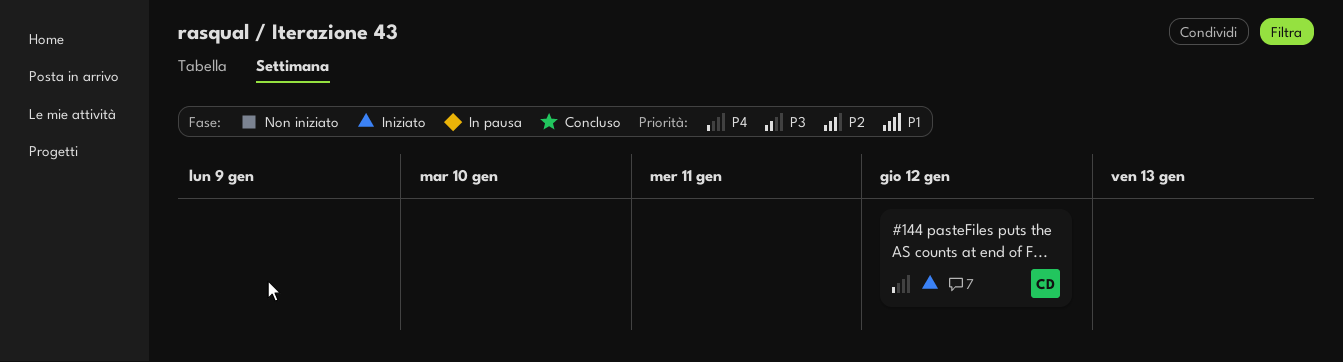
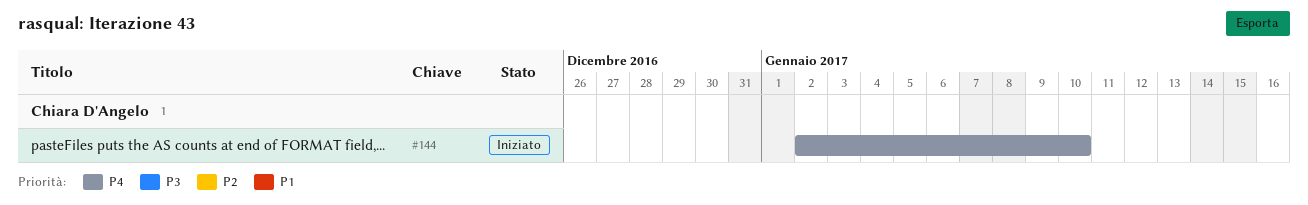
#144, due: Jan 12 -> Jan 10

